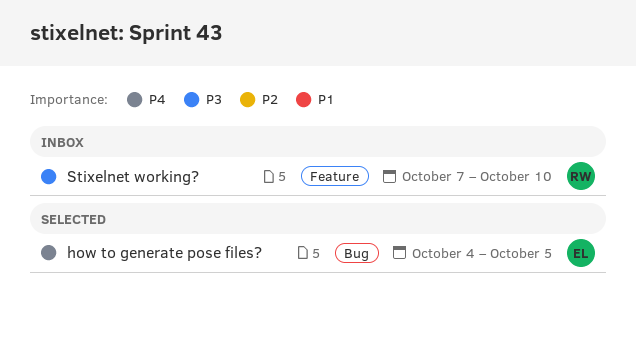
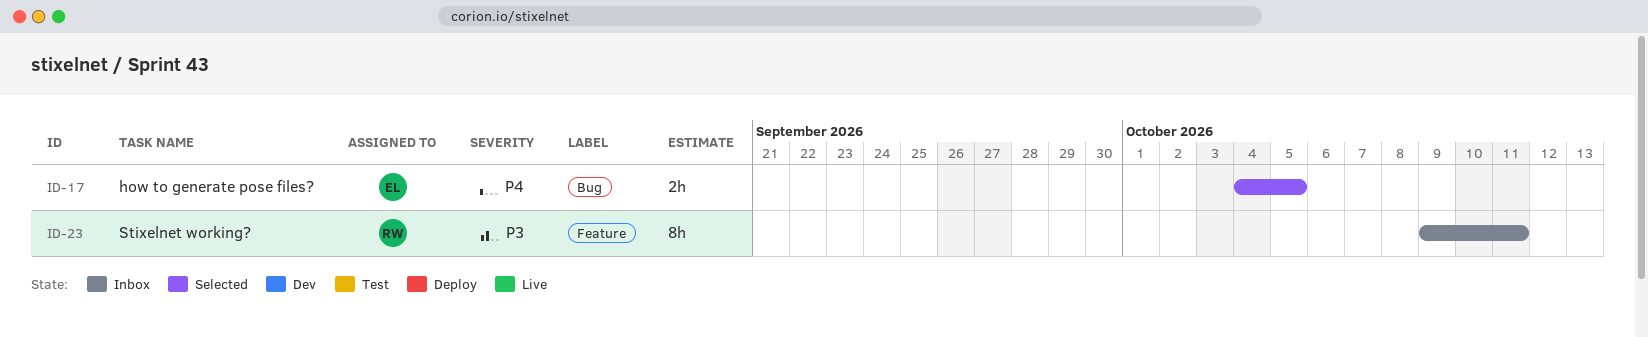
Stixelnet working?, start: Oct 7 -> Oct 9
Stixelnet working?, due: Oct 10 -> Oct 11

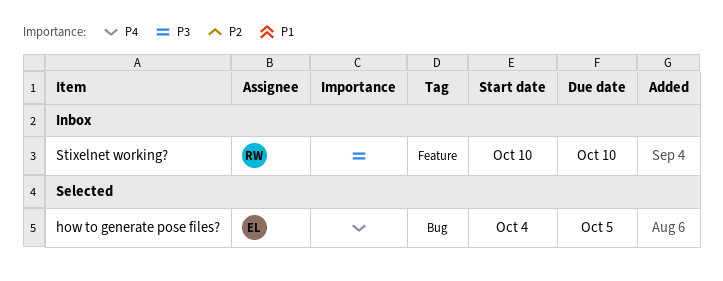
Stixelnet working?, start: Oct 9 -> Oct 10
Stixelnet working?, due: Oct 11 -> Oct 10

